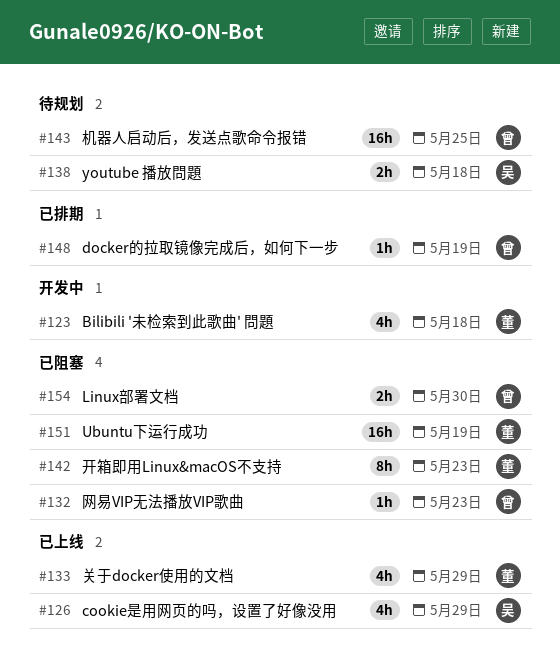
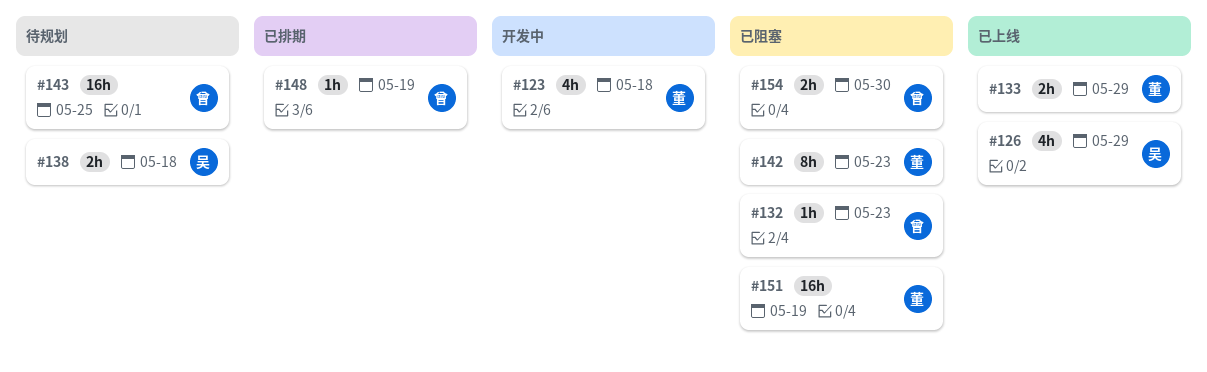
#133, estimate: 4h -> 2h

